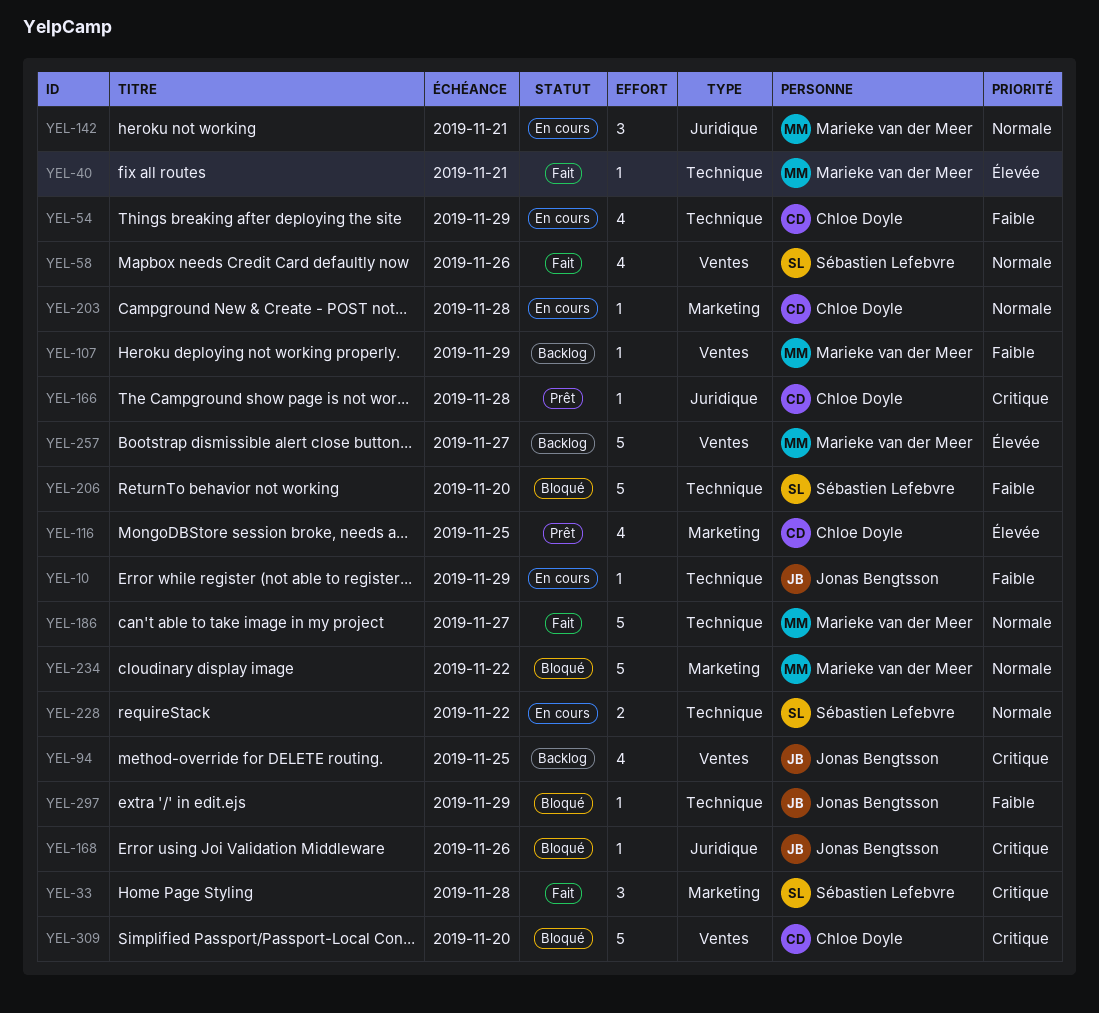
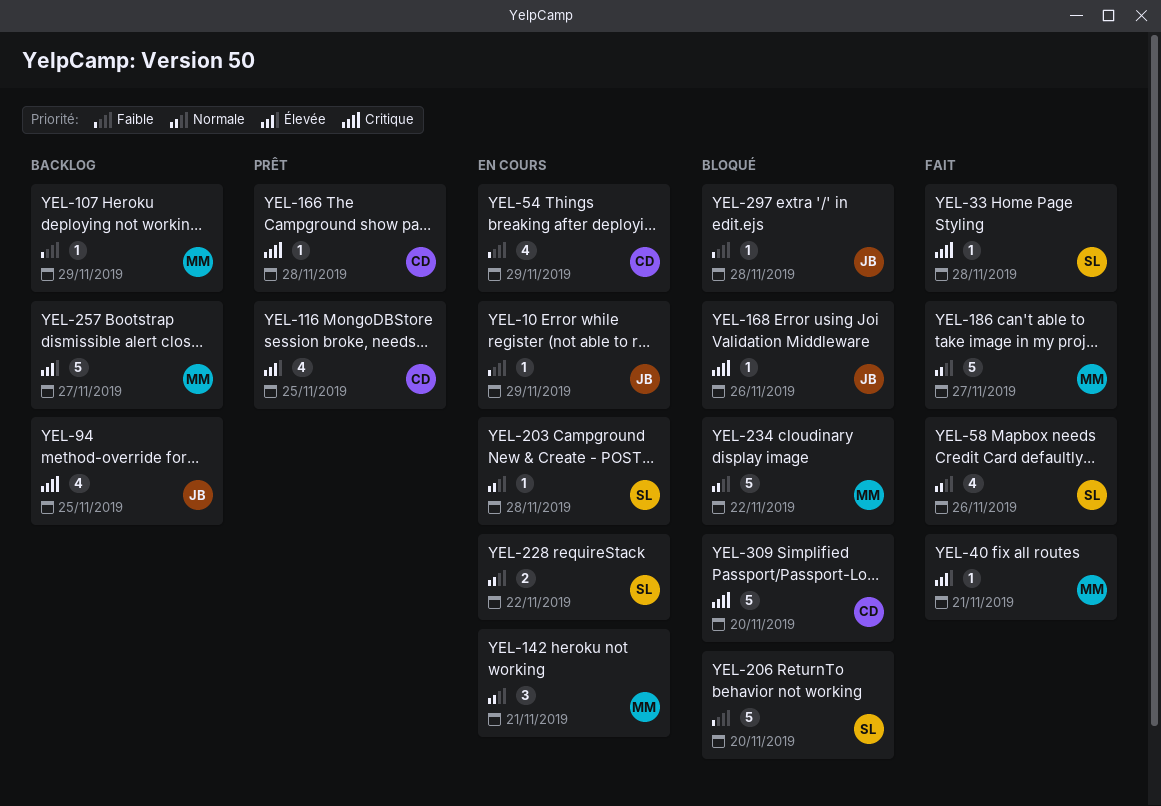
YEL-33, estimate: 3 -> 1
YEL-203, owner: Chloe Doyle -> Sébastien Lefebvre
YEL-297, due: Nov 29 -> Nov 28

